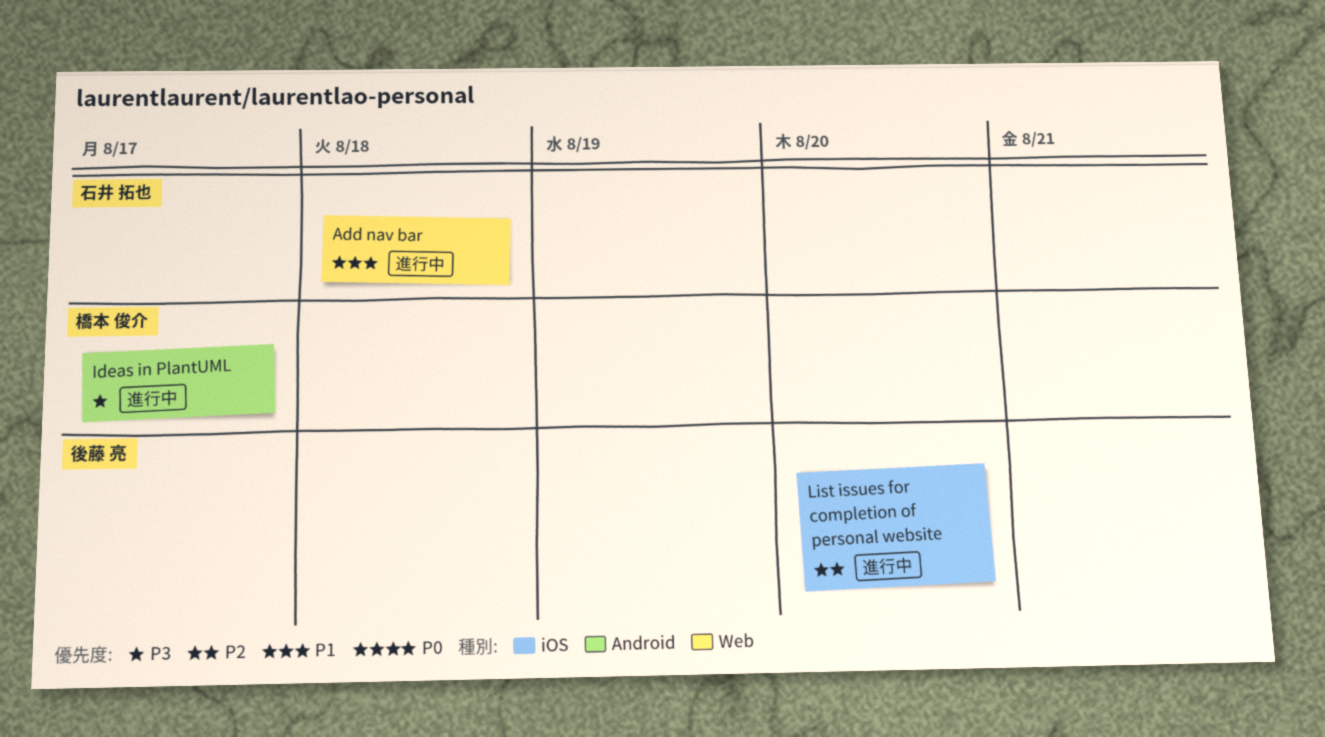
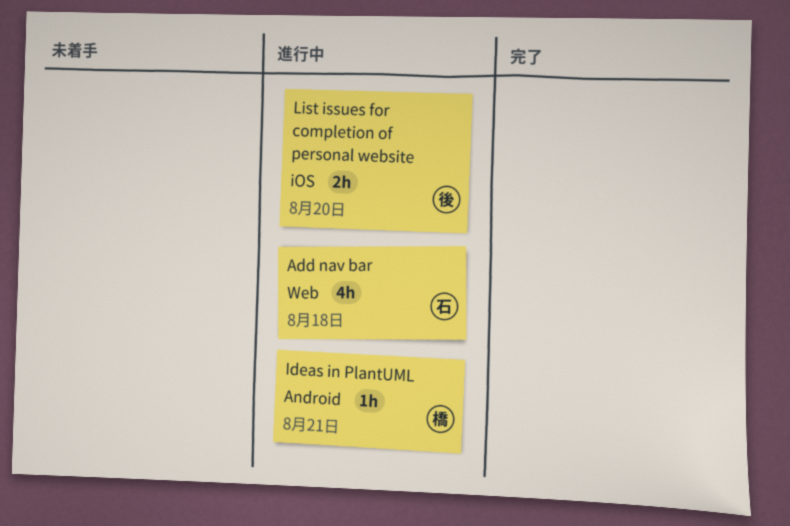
Ideas in PlantUML, due: Aug 17 -> Aug 21

